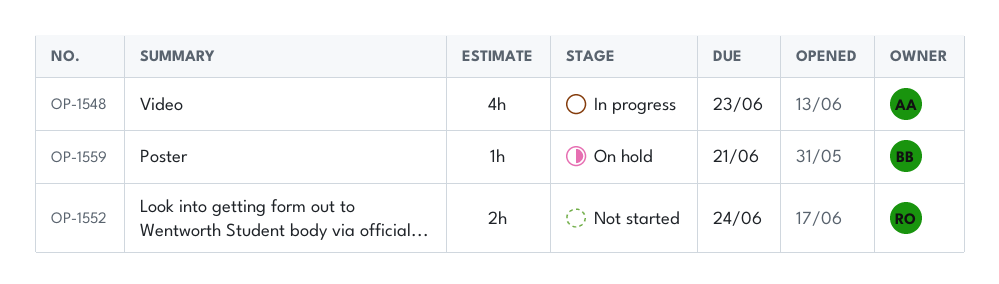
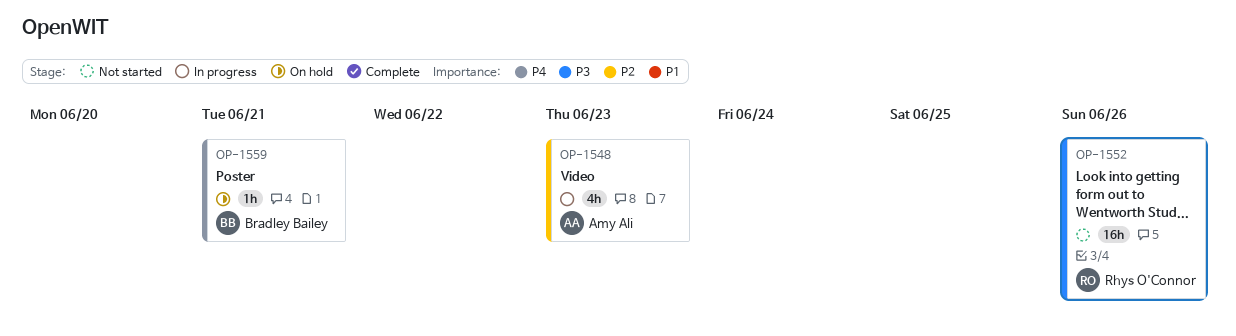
OP-1552, estimate: 2h -> 16h
OP-1552, due: Jun 24 -> Jun 26

